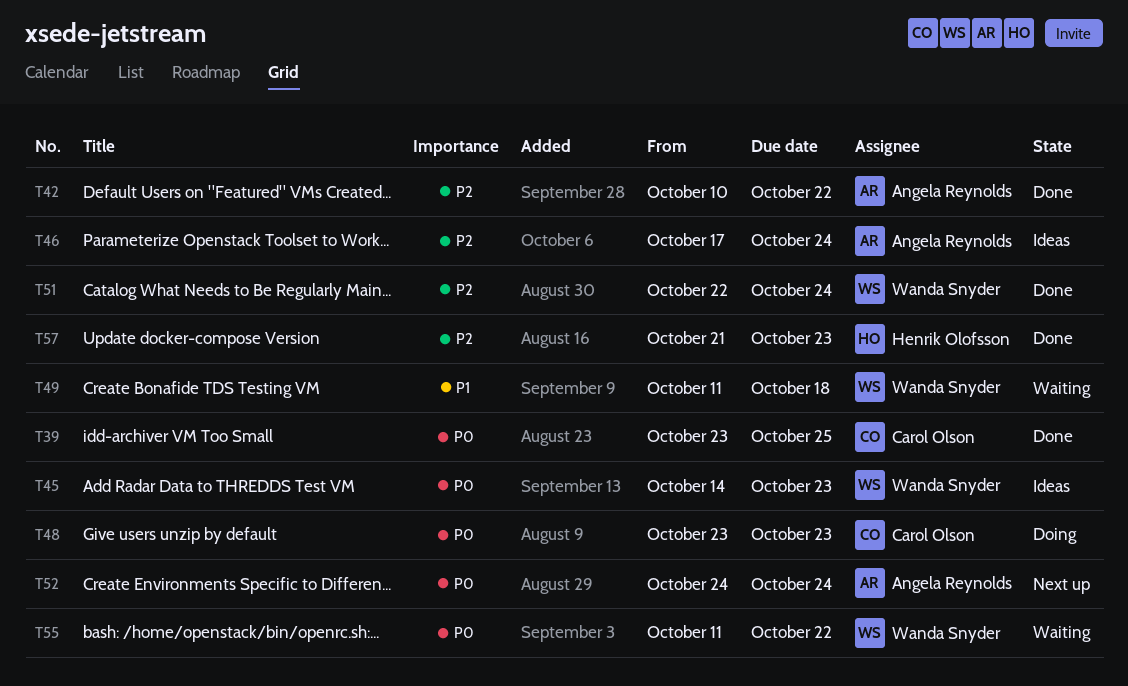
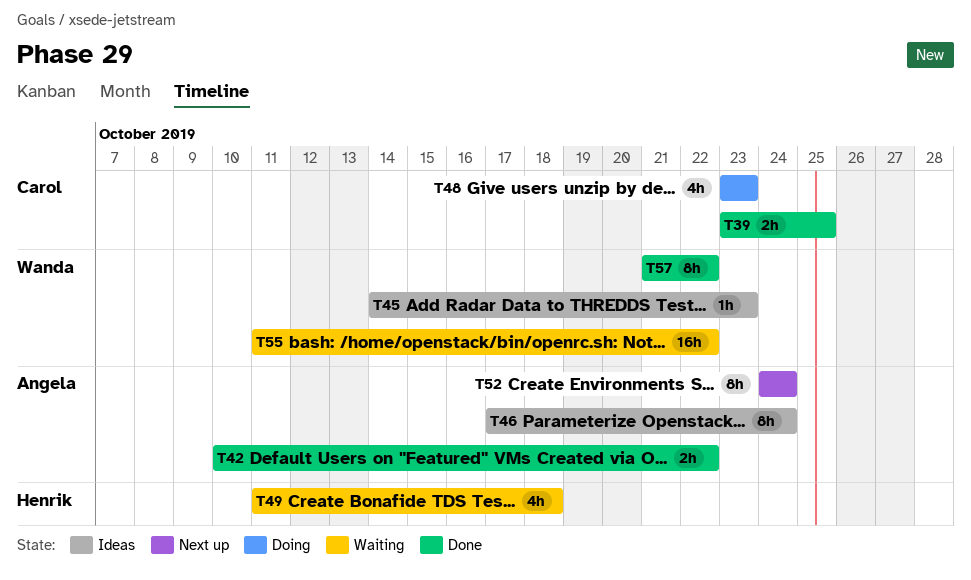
T49, owner: Wanda Snyder -> Henrik Olofsson
T51: present -> none
T57, owner: Henrik Olofsson -> Wanda Snyder
T57, due: Oct 23 -> Oct 22

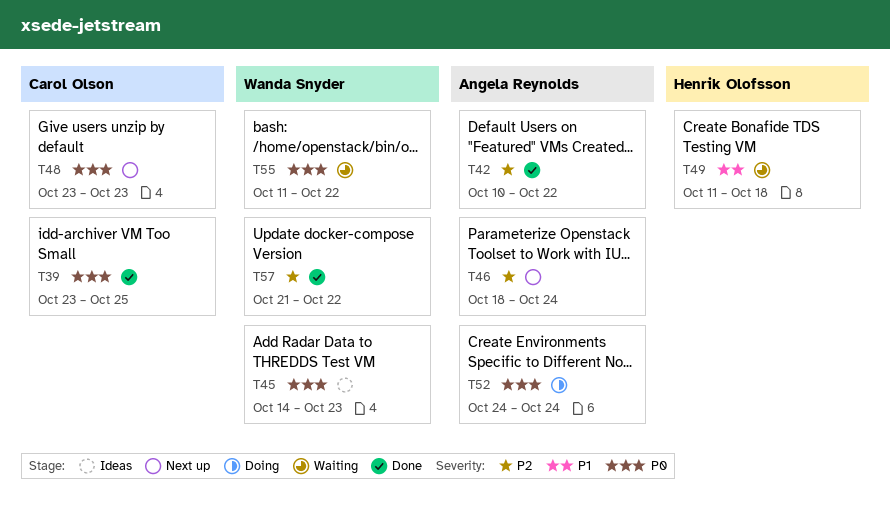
T46, status: Ideas -> Next up
T46, start: Oct 17 -> Oct 18
T48, status: Doing -> Next up
T52, status: Next up -> Doing

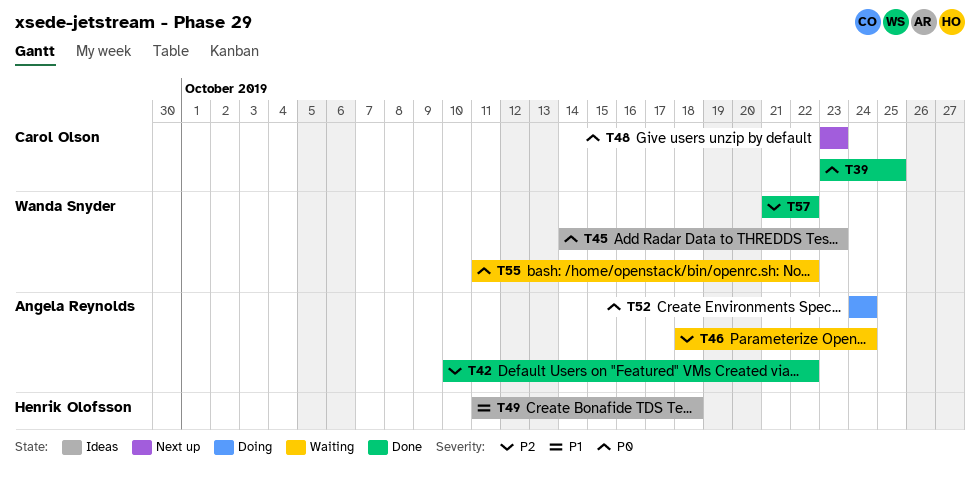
T46, status: Next up -> Waiting
T49, status: Waiting -> Ideas

